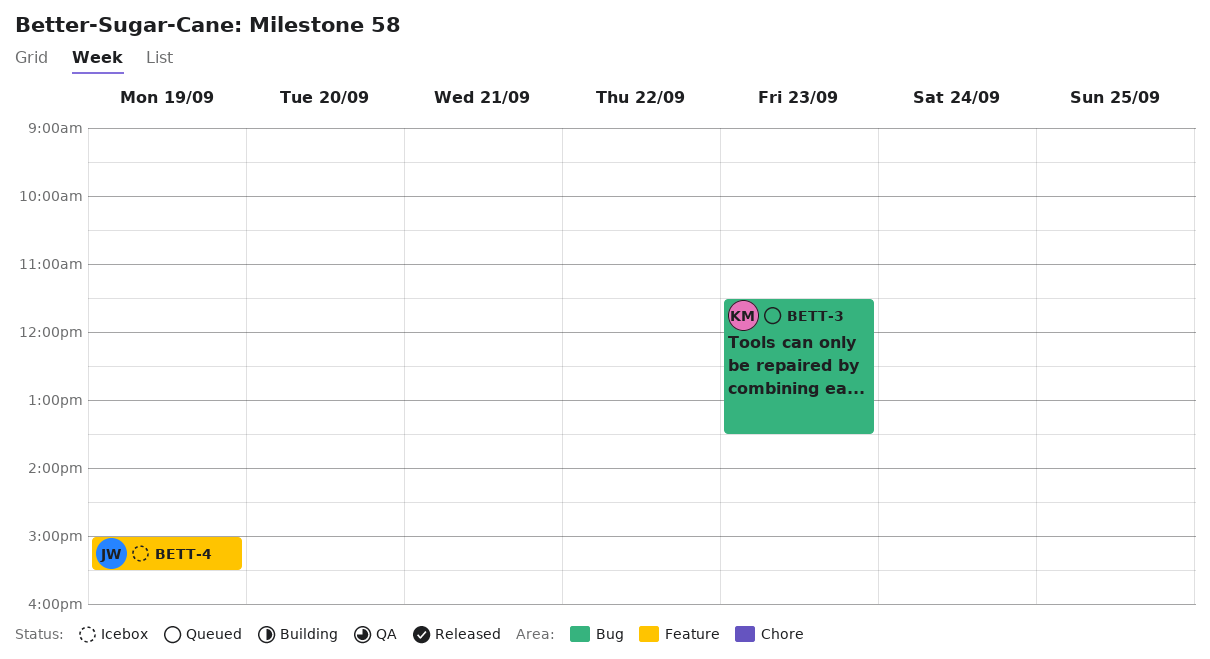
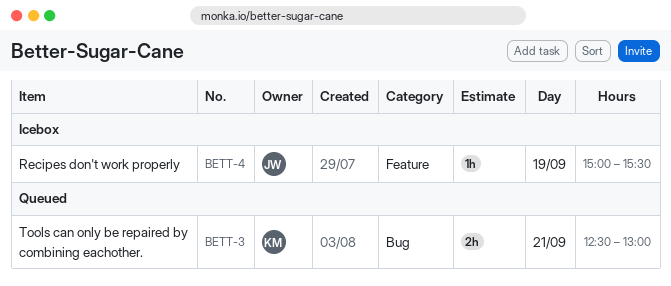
BETT-3, day: Sep 23 -> Sep 21
BETT-3, begins: 11:30 -> 12:30
BETT-3, ends: 13:30 -> 13:00

